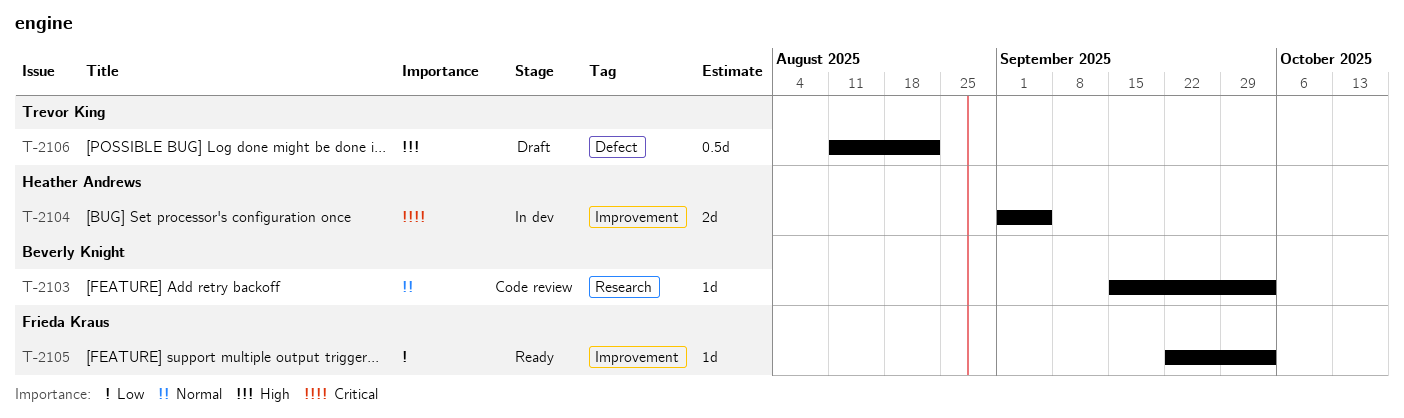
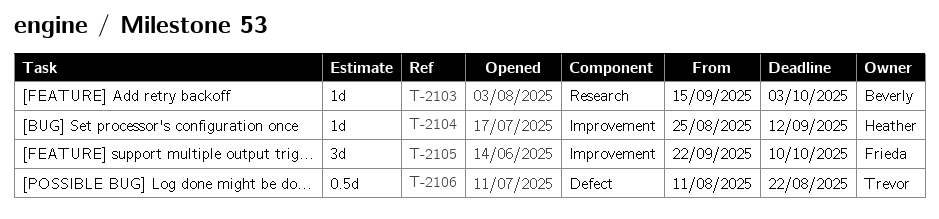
T-2104, estimate: 2d -> 1d
T-2104, start: Sep 1 -> Aug 25
T-2104, due: Sep 5 -> Sep 12
T-2105, estimate: 1d -> 3d
T-2105, due: Oct 3 -> Oct 10

